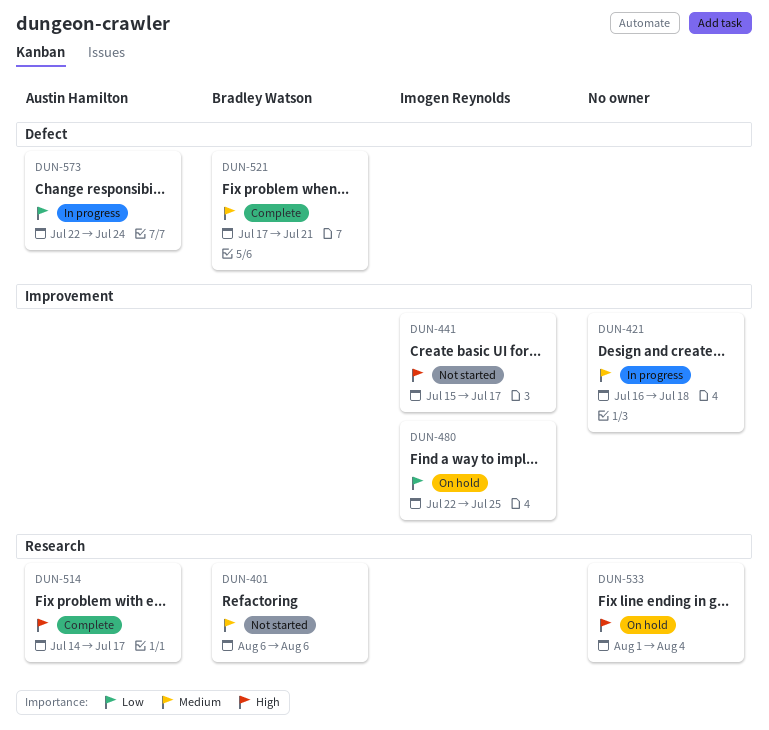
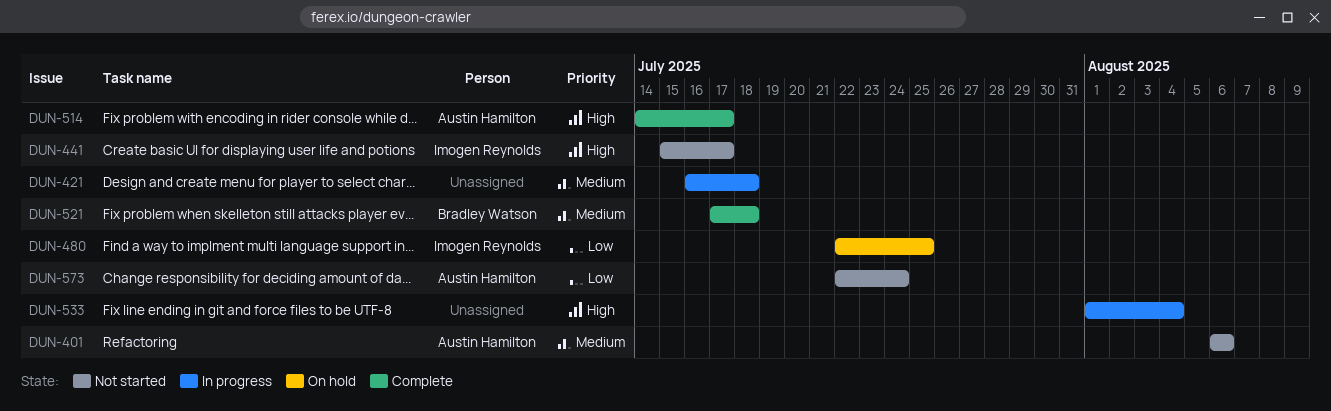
DUN-401, owner: Bradley Watson -> Austin Hamilton
DUN-521, due: Jul 21 -> Jul 18
DUN-533, status: On hold -> In progress
DUN-573, status: In progress -> Not started

